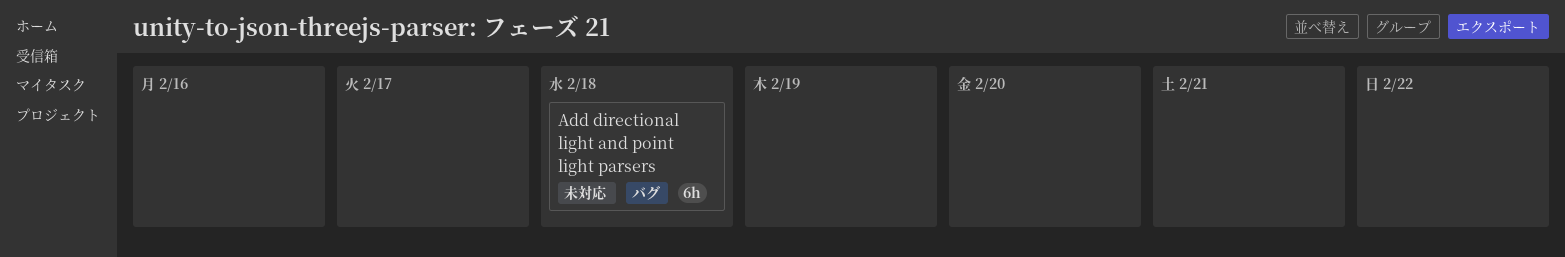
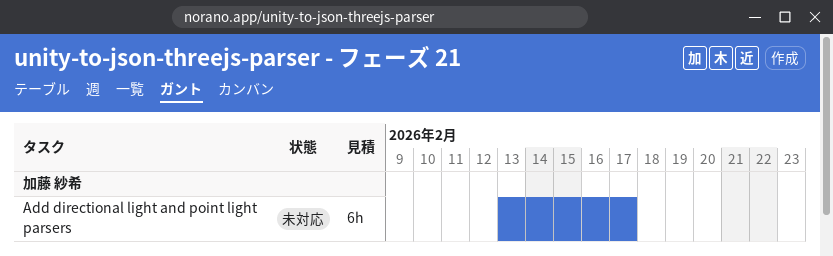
Add directional light and point light parsers, due: Feb 18 -> Feb 17

